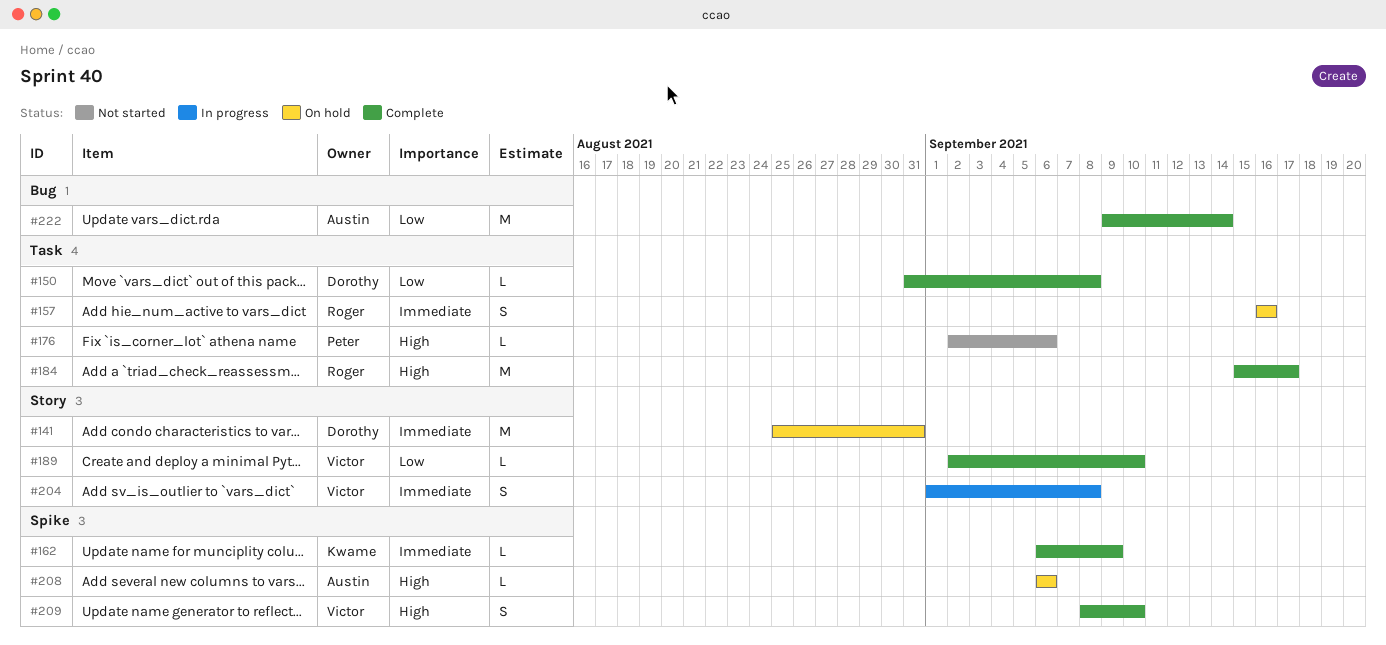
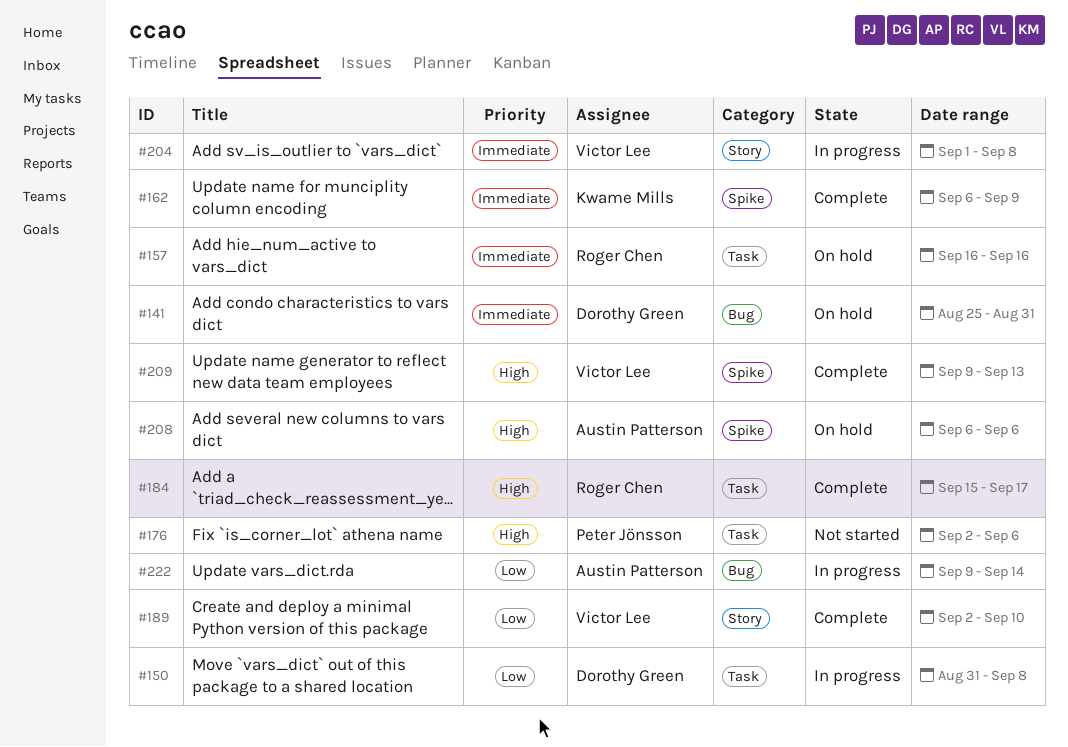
#141, label: Story -> Bug
#150, status: Complete -> In progress
#209, start: Sep 8 -> Sep 9
#209, due: Sep 10 -> Sep 13
#222, status: Complete -> In progress

